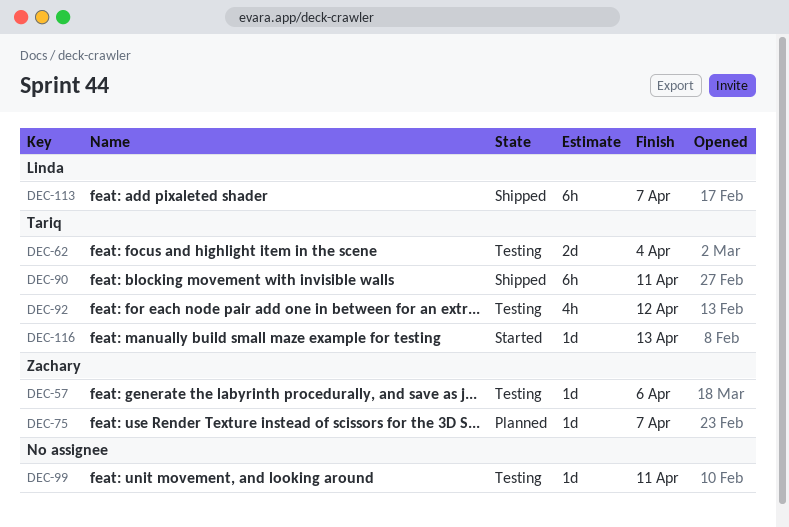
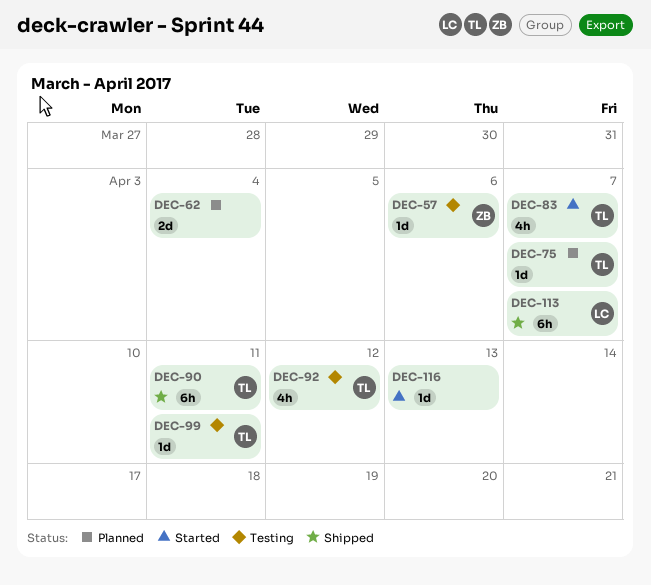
DEC-62, status: Testing -> Planned
DEC-62, owner: Tariq -> none
DEC-75, owner: Zachary -> Tariq
DEC-83: none -> present
DEC-99, owner: none -> Tariq
DEC-116, owner: Tariq -> none

